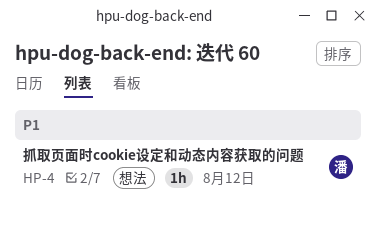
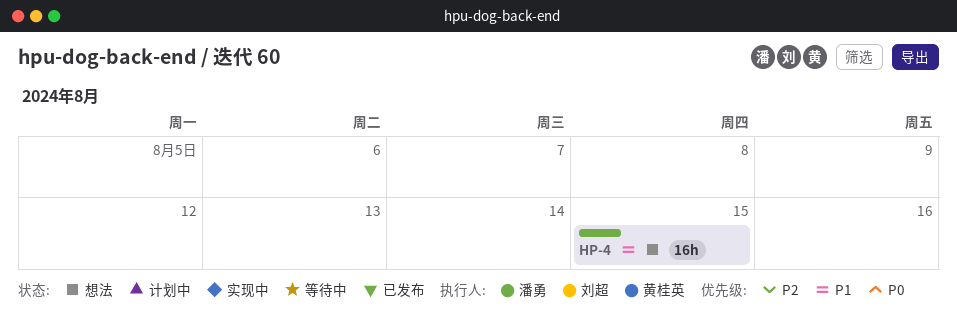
HP-4, estimate: 1h -> 16h
HP-4, due: Aug 12 -> Aug 15

